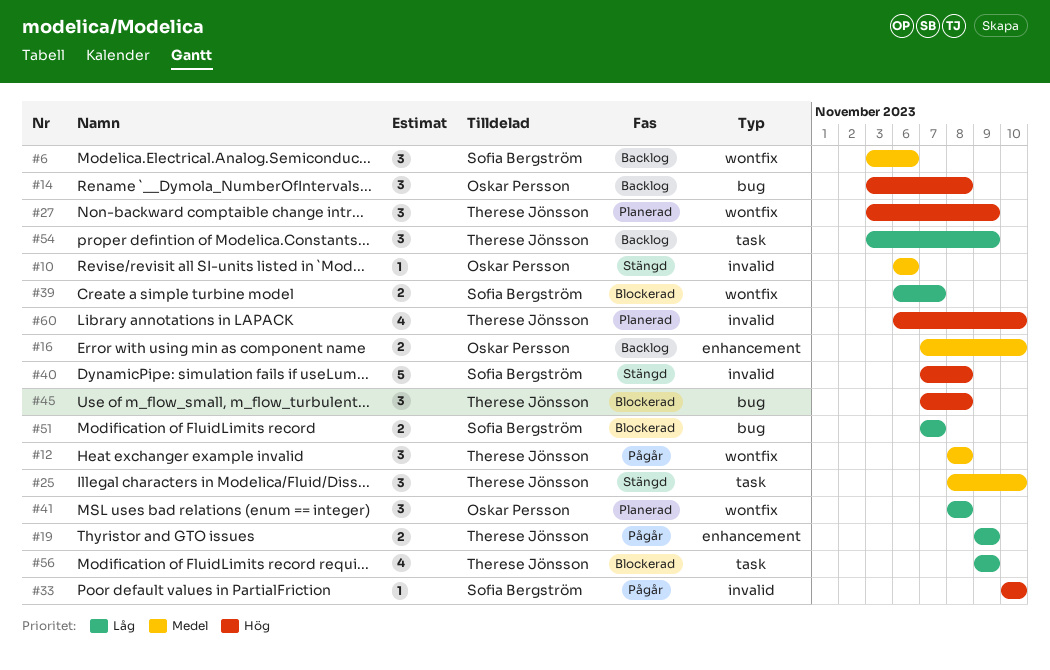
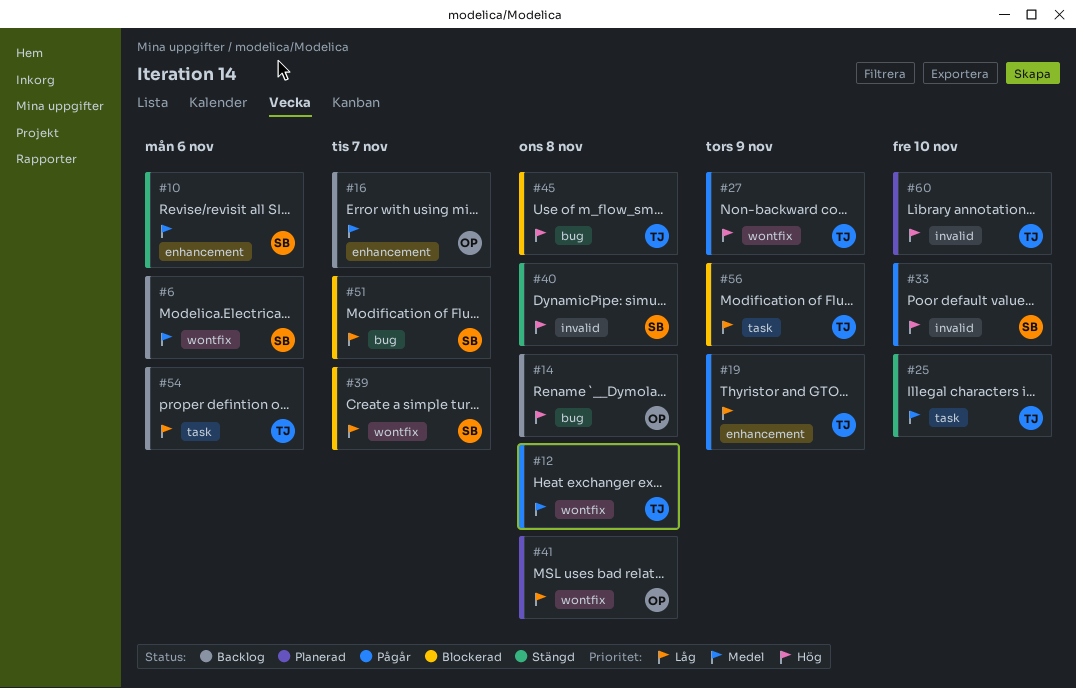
#10, owner: Oskar Persson -> Sofia Bergström
#10, label: invalid -> enhancement
#16, due: Nov 10 -> Nov 7
#27, status: Planerad -> Pågår
#54, due: Nov 9 -> Nov 6

